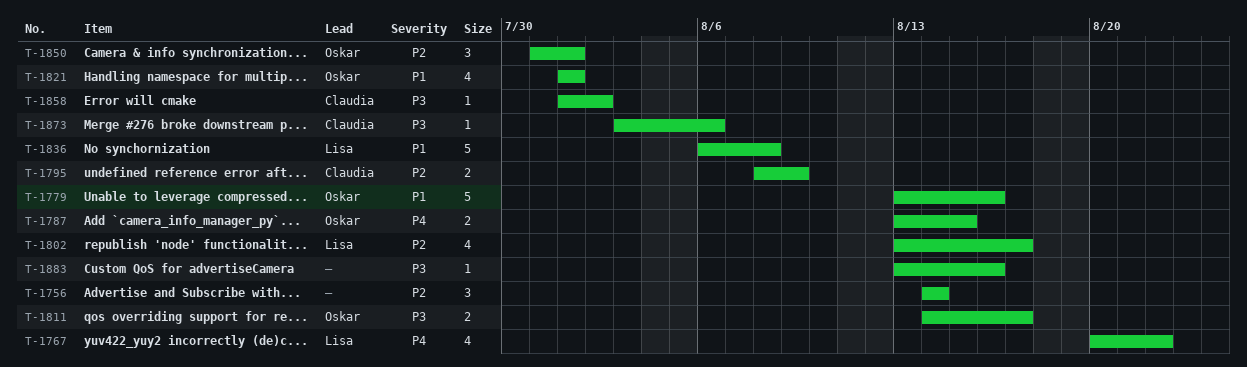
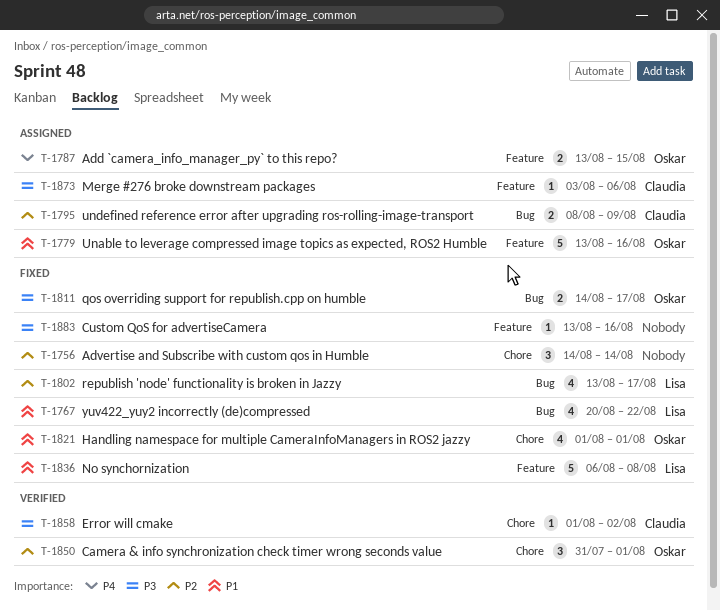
T-1767, priority: P4 -> P1

